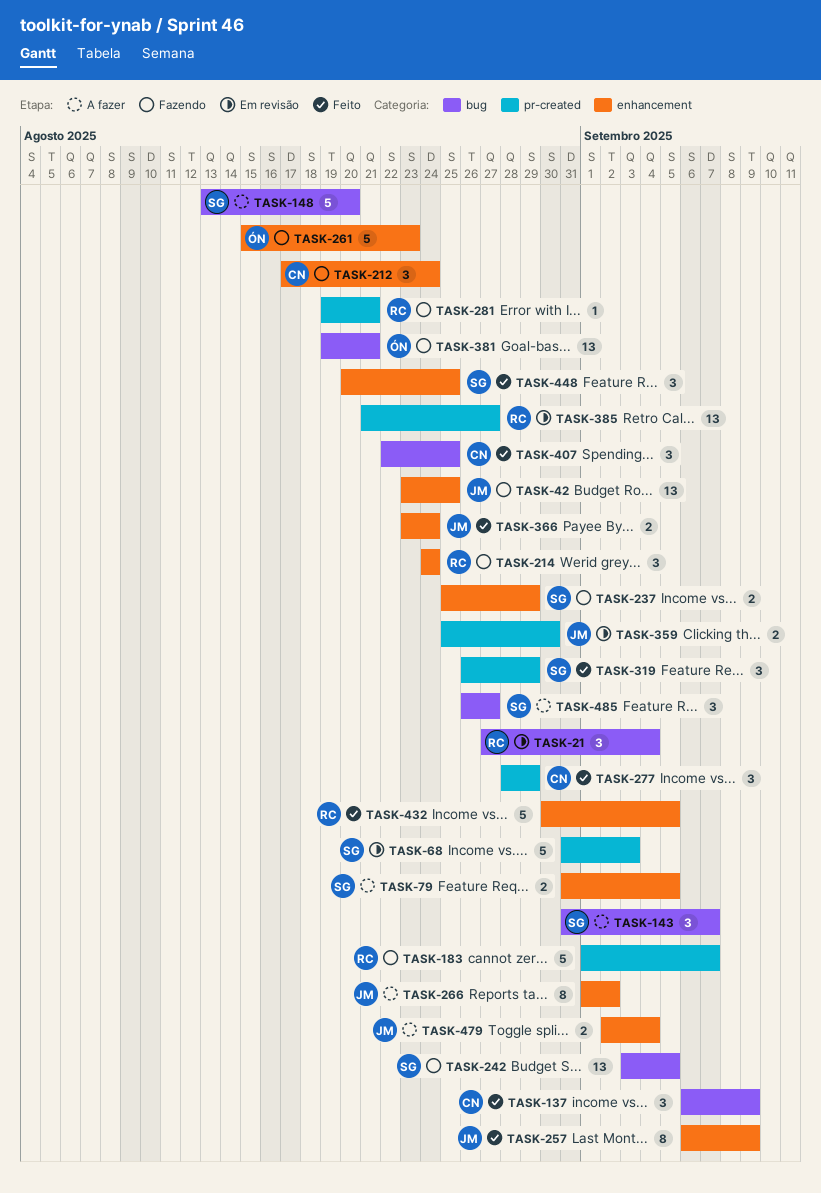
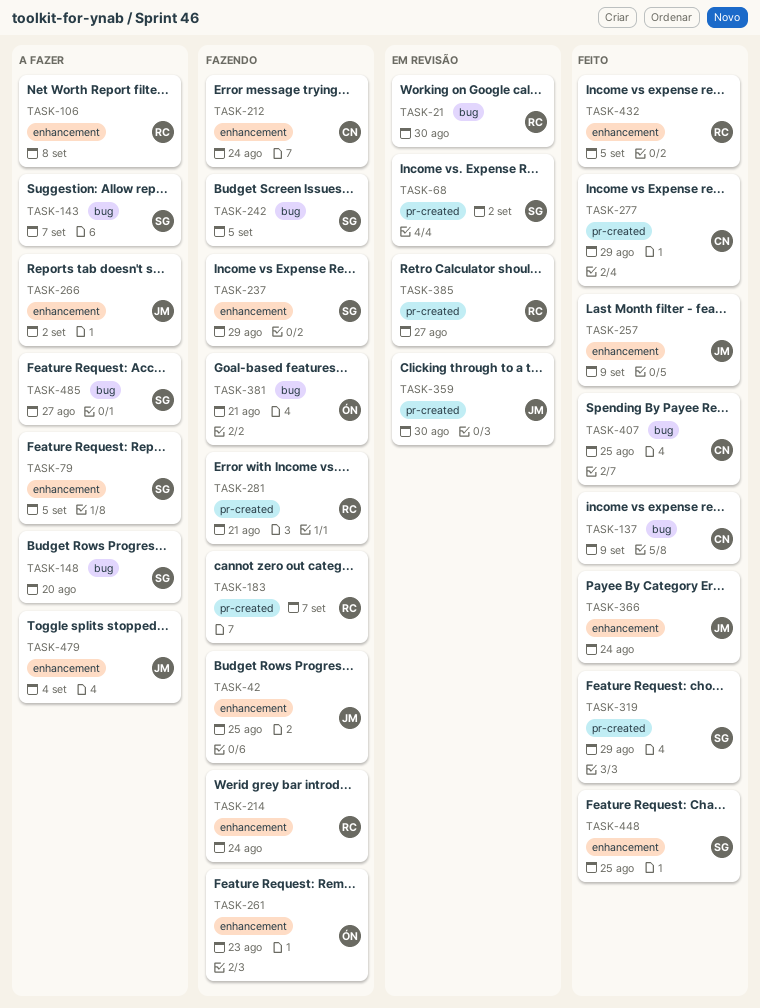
TASK-21, due: Sep 4 -> Aug 30
TASK-68, due: Sep 3 -> Sep 2
TASK-106: none -> present

